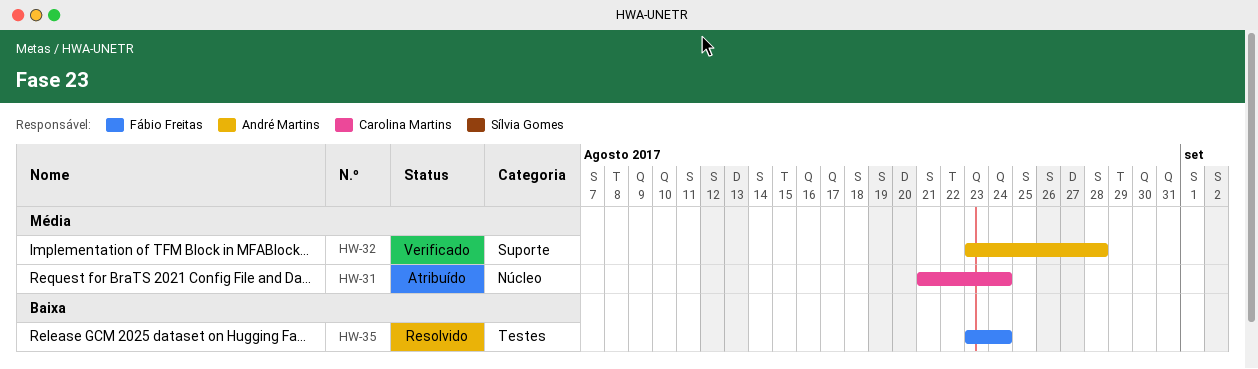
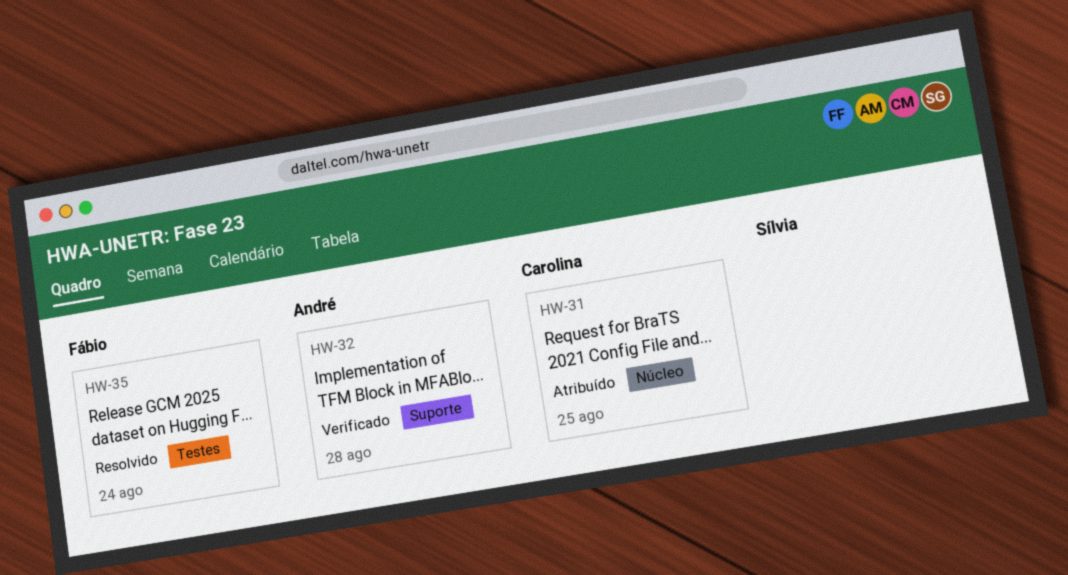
HW-31, due: Aug 24 -> Aug 25

